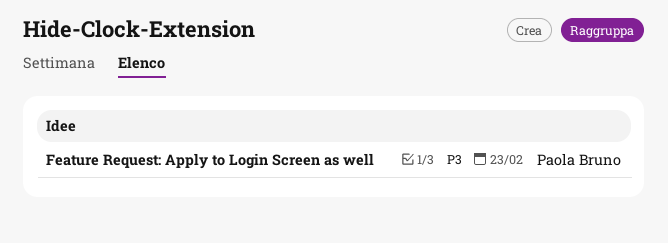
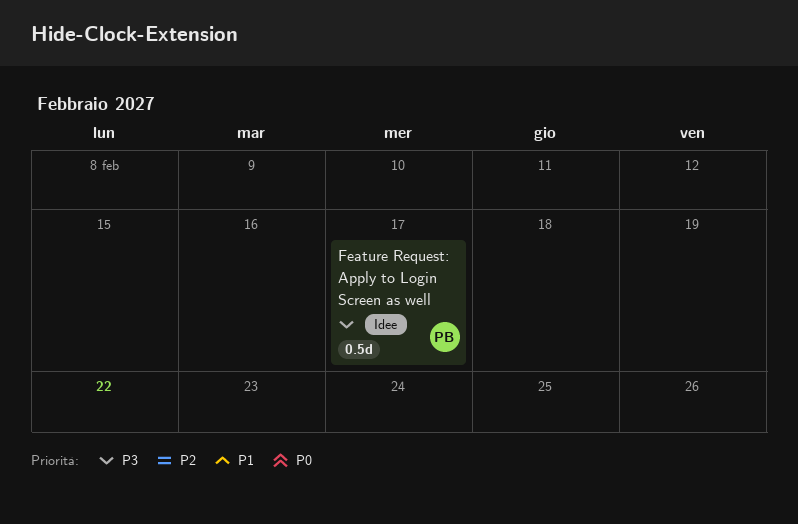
Feature Request: Apply to Login Screen as well, due: Feb 23 -> Feb 17

